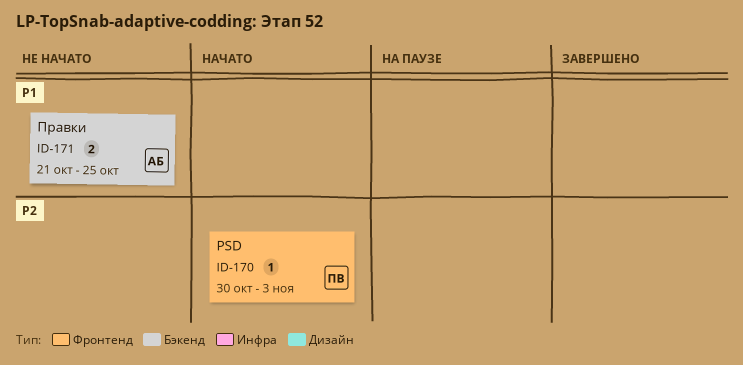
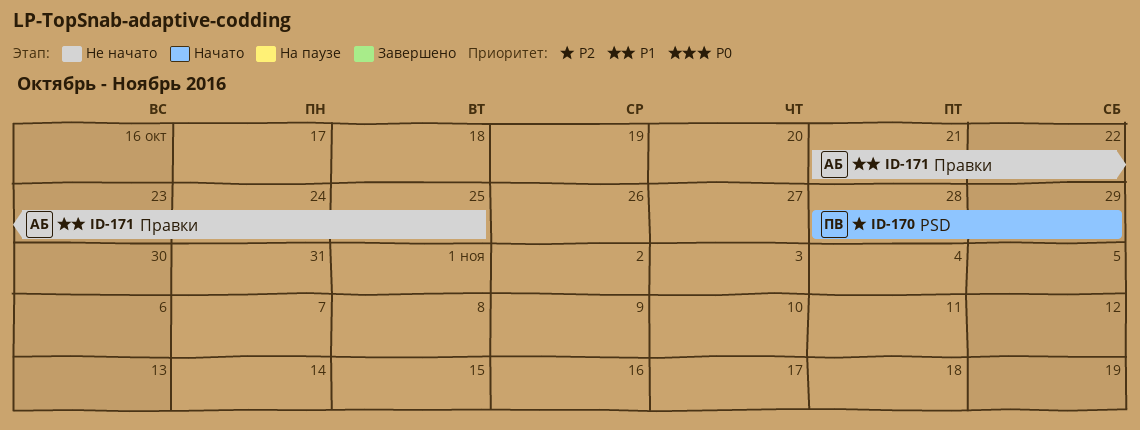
ID-170, start: Oct 30 -> Oct 28
ID-170, due: Nov 3 -> Oct 29

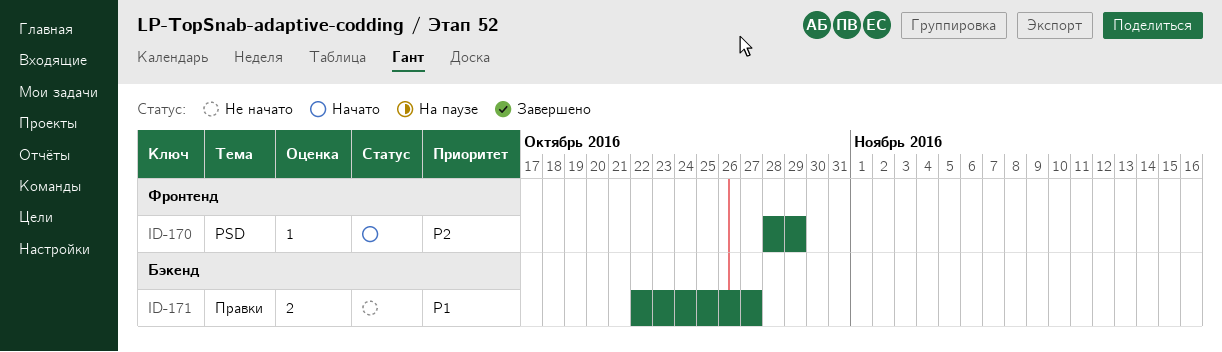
ID-171, start: Oct 21 -> Oct 22
ID-171, due: Oct 25 -> Oct 27

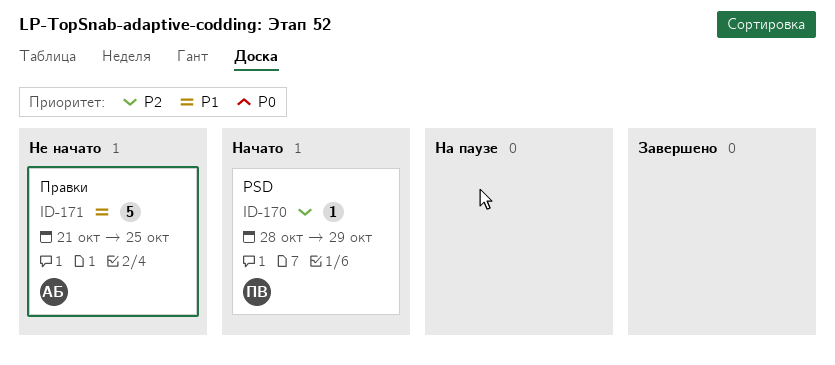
ID-171, estimate: 2 -> 5
ID-171, start: Oct 22 -> Oct 21
ID-171, due: Oct 27 -> Oct 25

